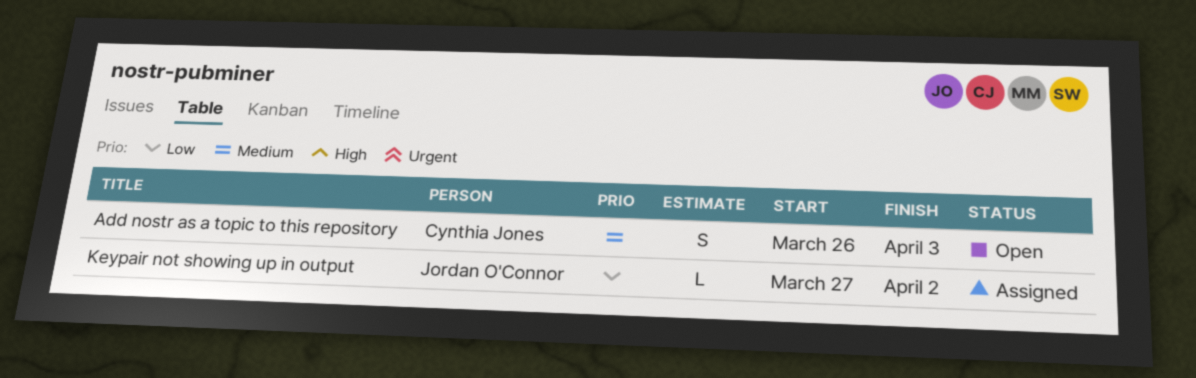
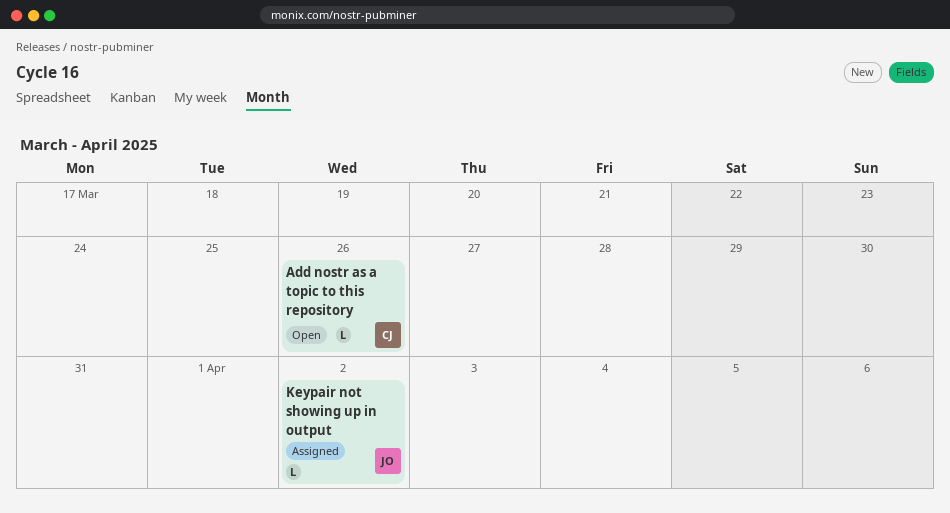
Add nostr as a topic to this repository, estimate: S -> L
Add nostr as a topic to this repository, due: Apr 3 -> Mar 26

